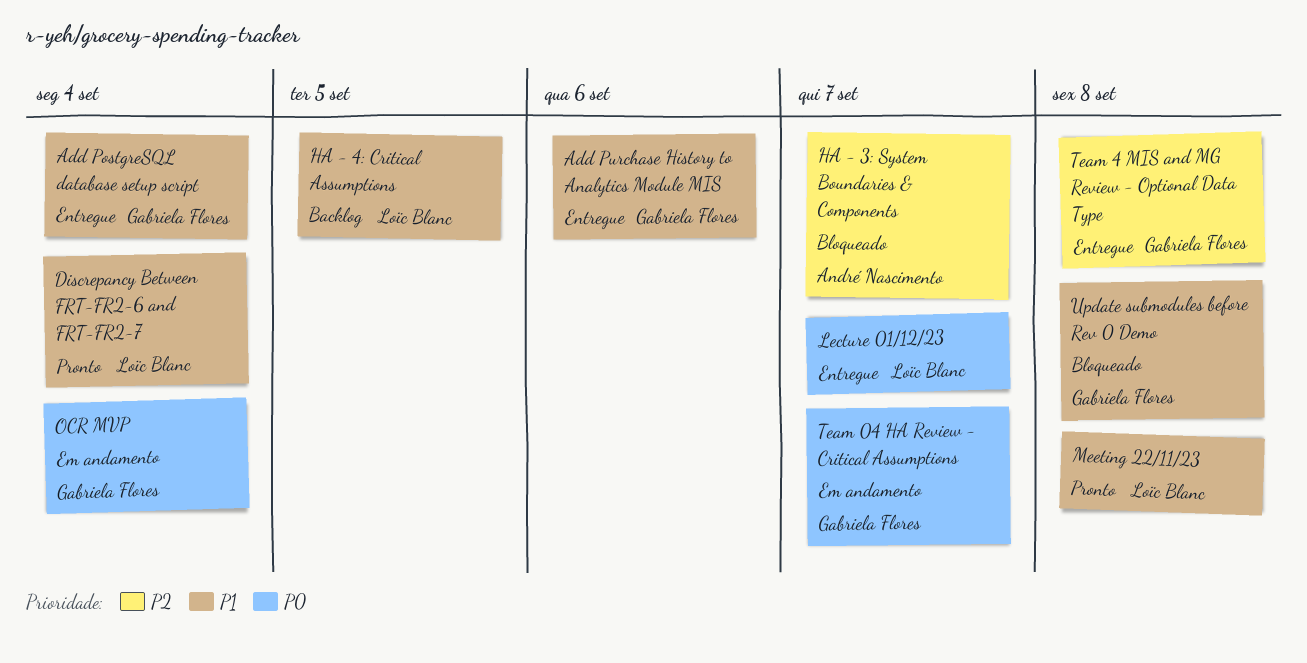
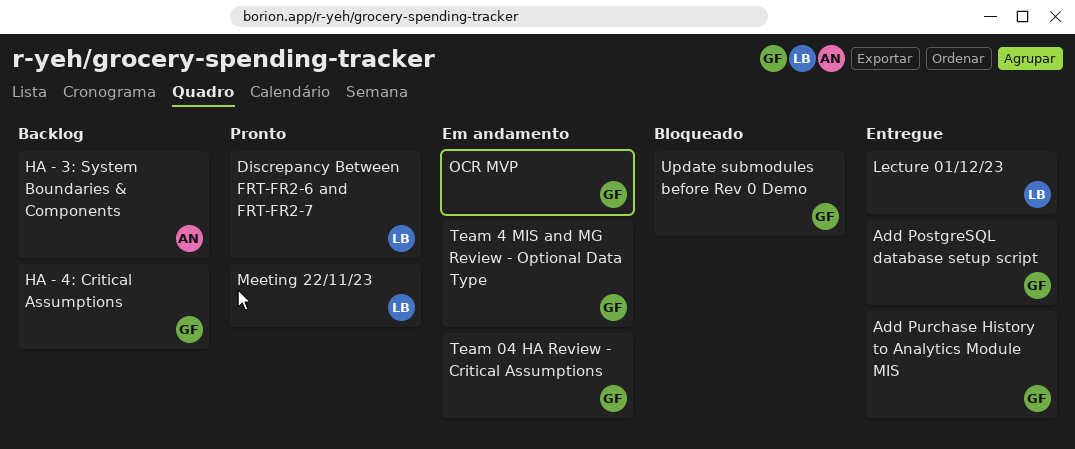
HA - 3: System Boundaries & Components, status: Bloqueado -> Backlog
HA - 4: Critical Assumptions, owner: Loïc Blanc -> Gabriela Flores
Team 4 MIS and MG Review - Optional Data Type, status: Entregue -> Em andamento

